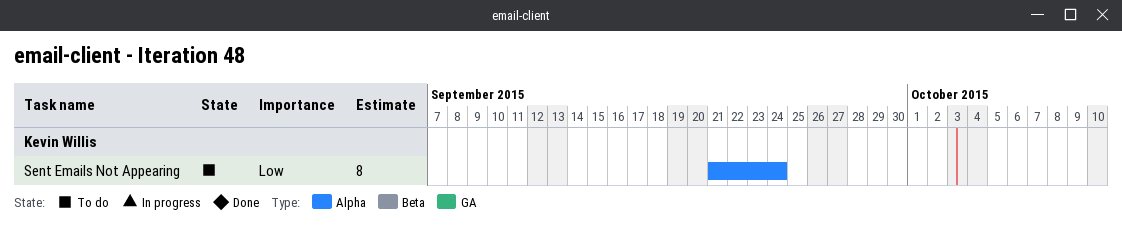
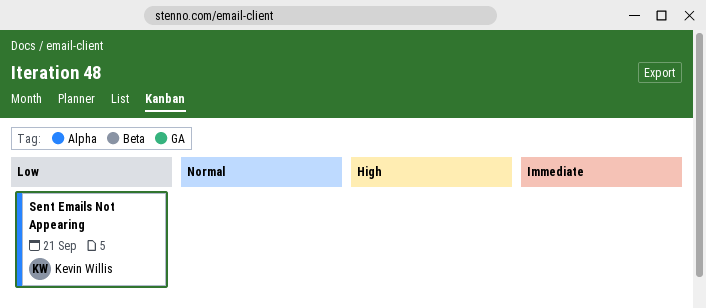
Sent Emails Not Appearing, due: Sep 24 -> Sep 21

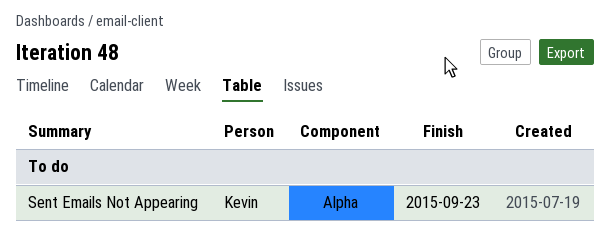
Sent Emails Not Appearing, due: Sep 21 -> Sep 23

